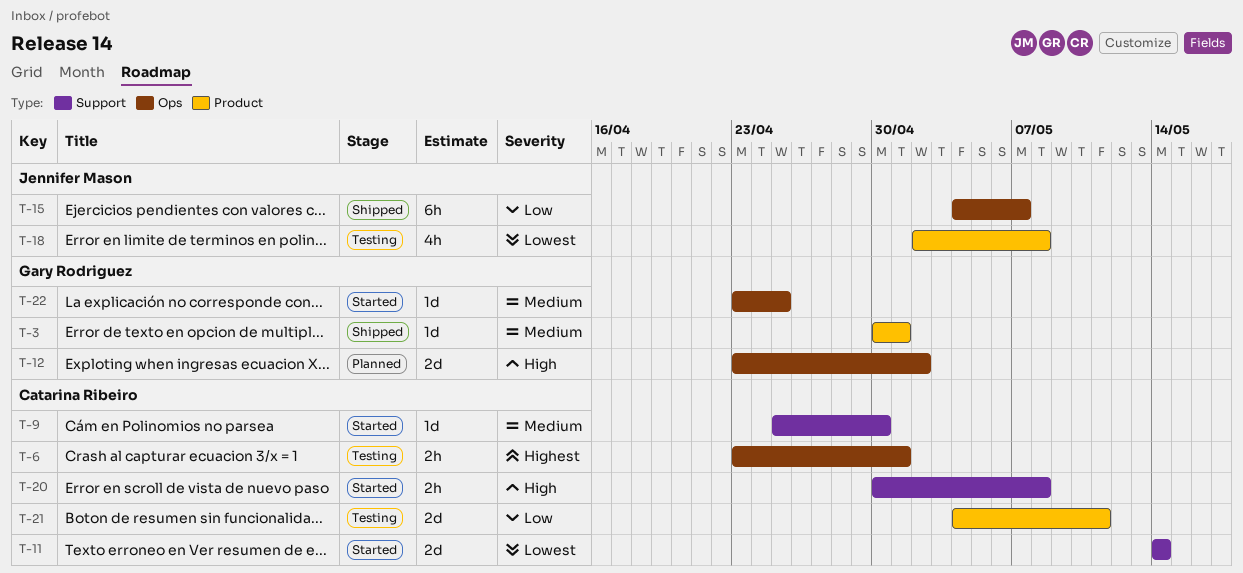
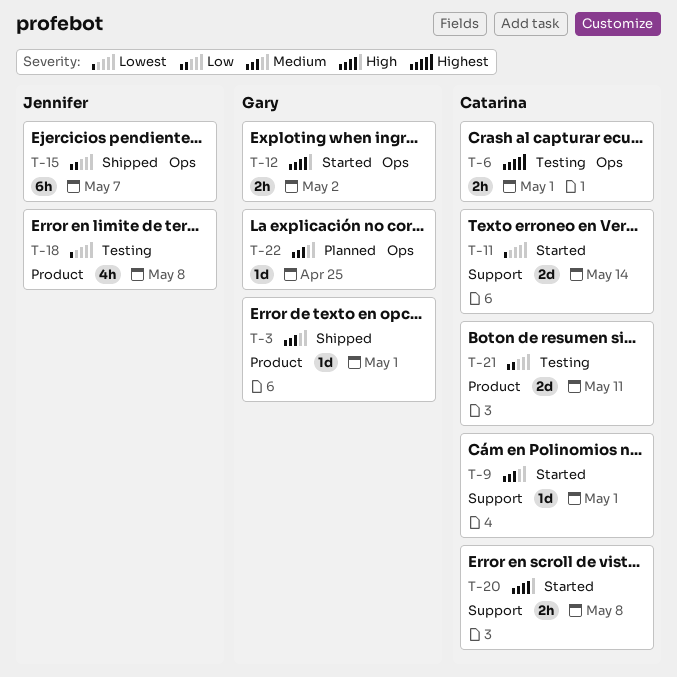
T-9, due: Apr 30 -> May 1
T-12, status: Planned -> Started
T-12, estimate: 2d -> 2h
T-22, status: Started -> Planned

